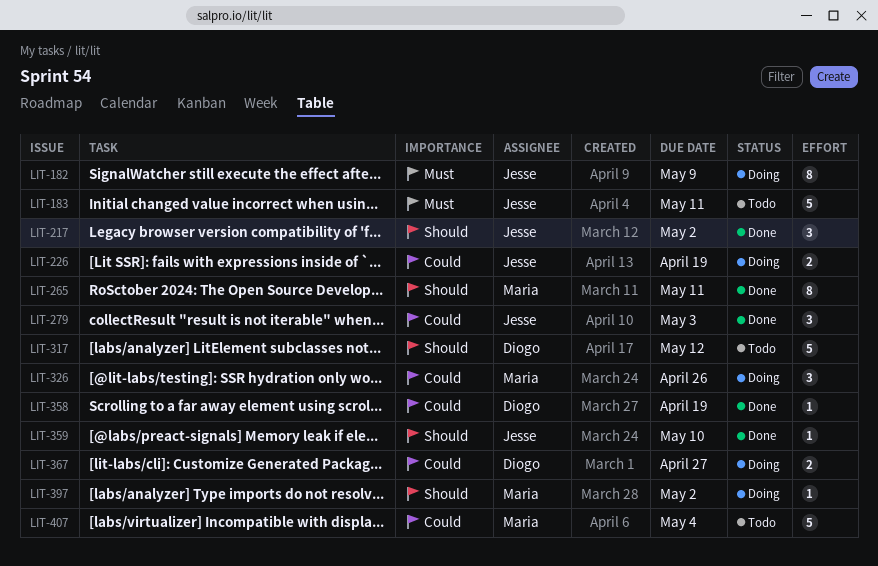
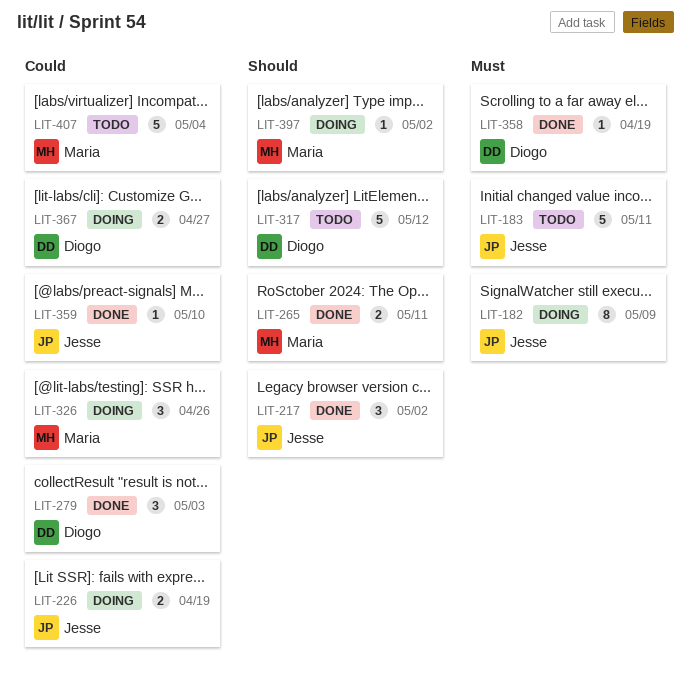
LIT-265, estimate: 8 -> 2
LIT-279, owner: Jesse -> Diogo
LIT-358, priority: Could -> Must
LIT-359, priority: Should -> Could

